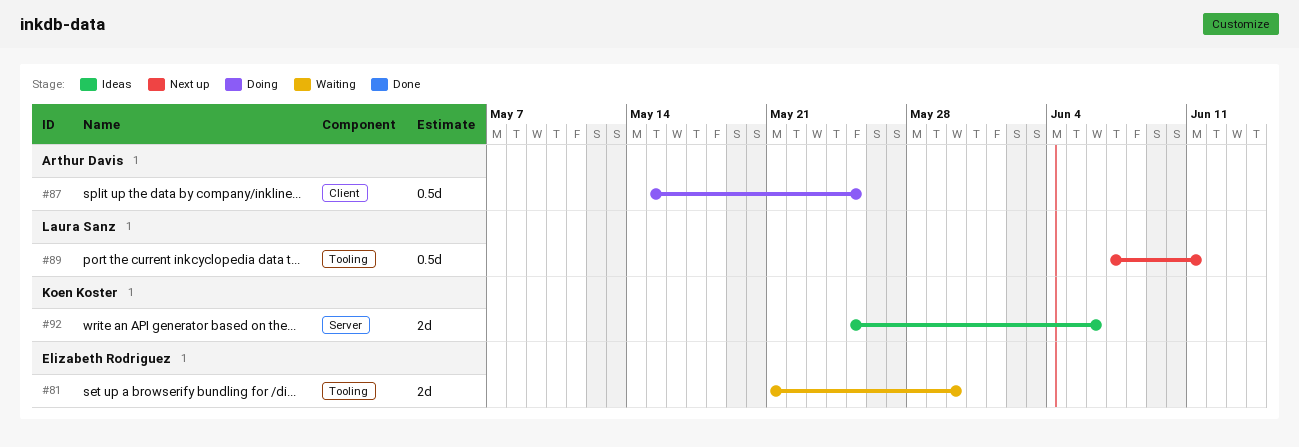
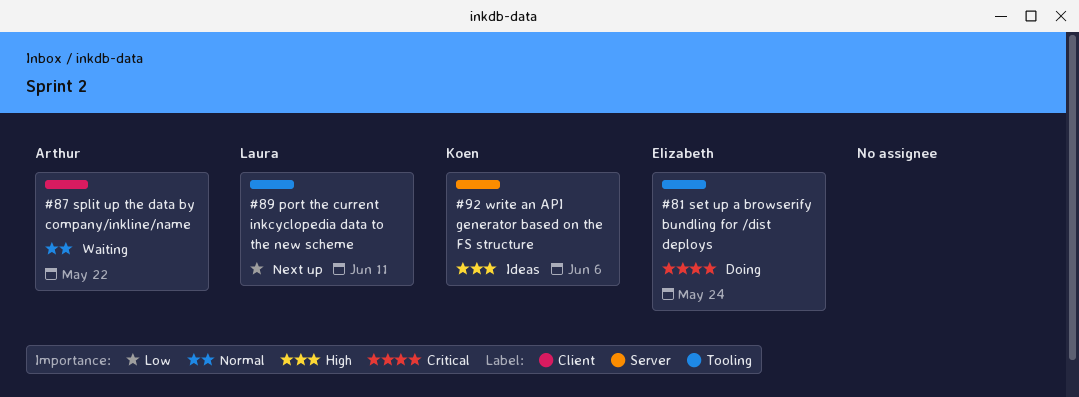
#81, status: Waiting -> Doing
#81, due: May 30 -> May 24
#87, status: Doing -> Waiting
#87, due: May 25 -> May 22

